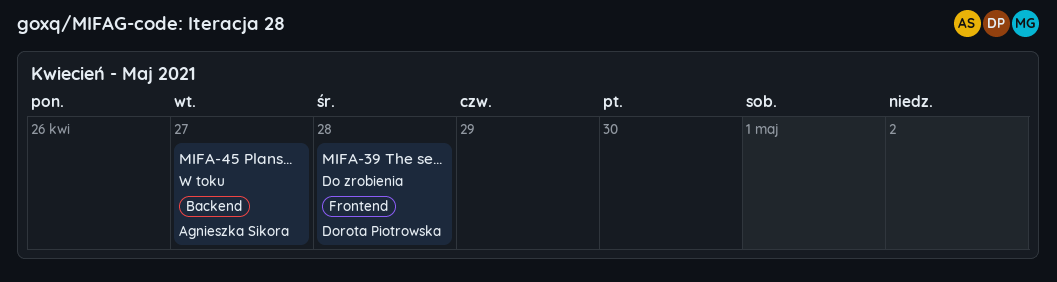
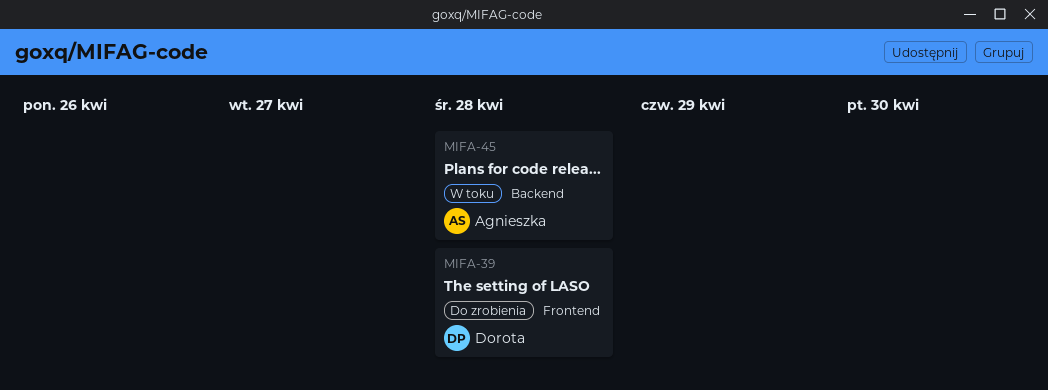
MIFA-45, due: Apr 27 -> Apr 28

